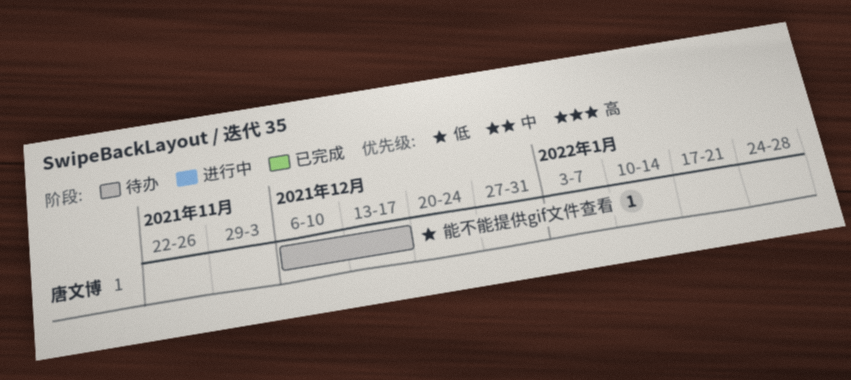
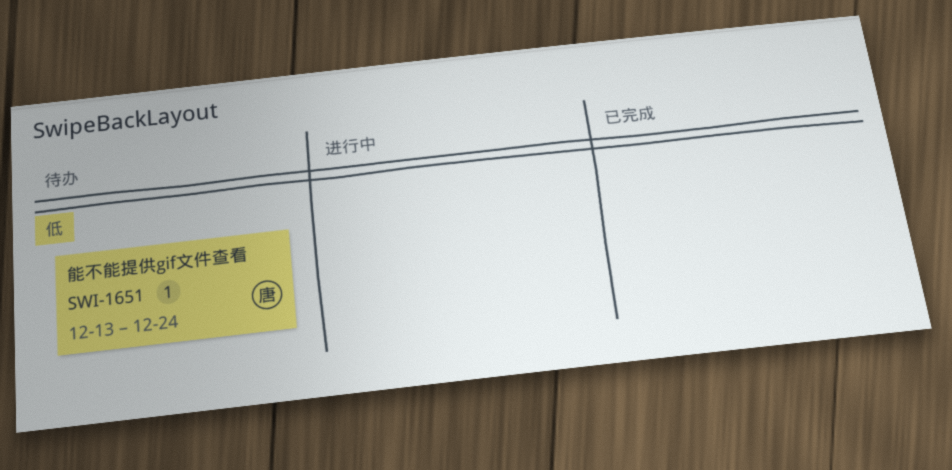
能不能提供gif文件查看, start: Dec 6 -> Dec 13
能不能提供gif文件查看, due: Dec 17 -> Dec 24

